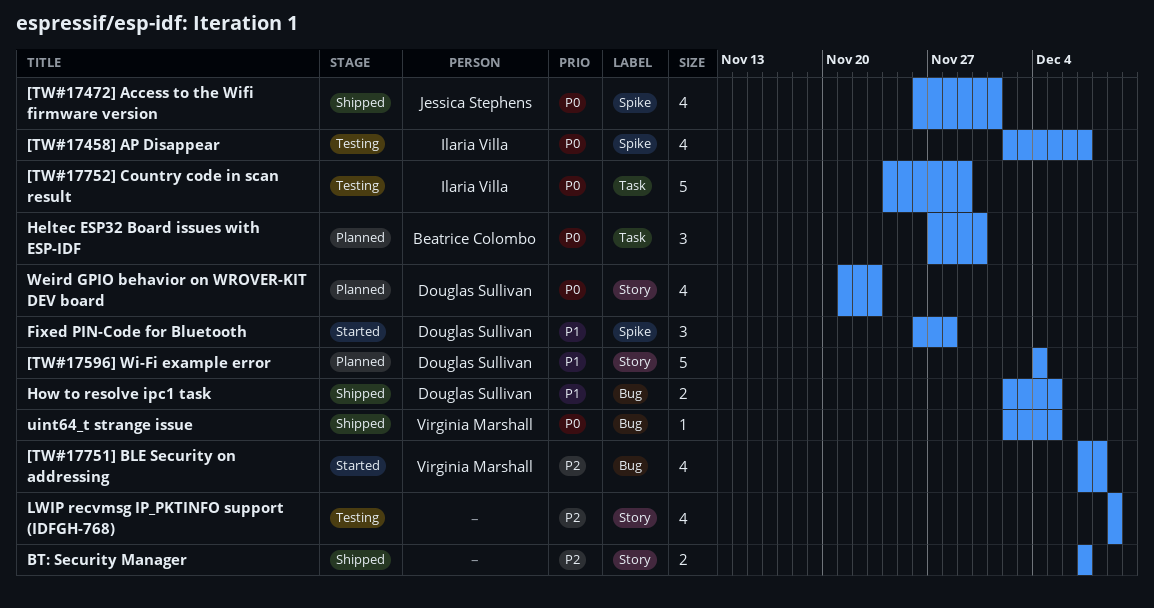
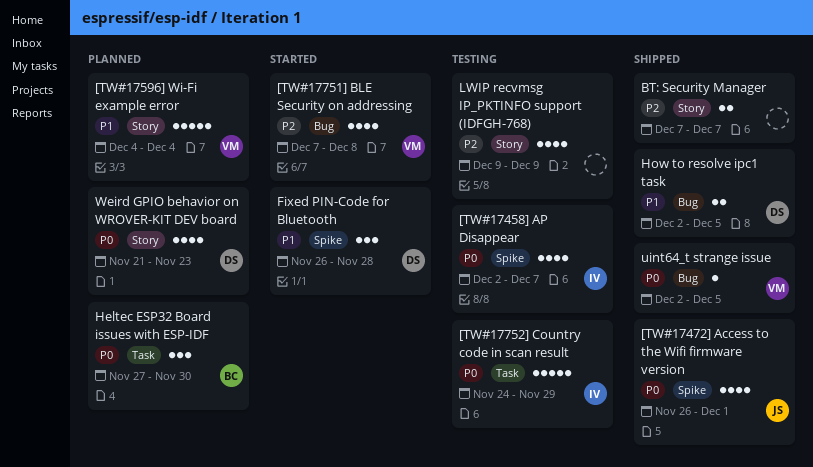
[TW#17596] Wi-Fi example error, owner: Douglas Sullivan -> Virginia Marshall

